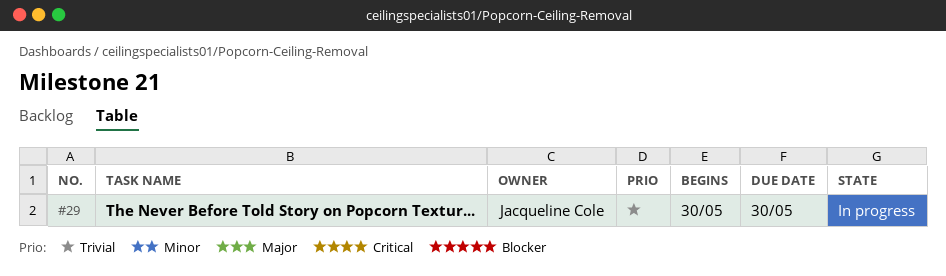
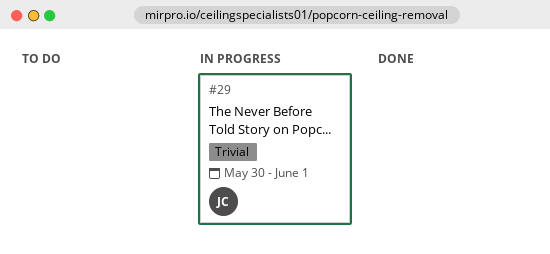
#29, due: May 30 -> Jun 1

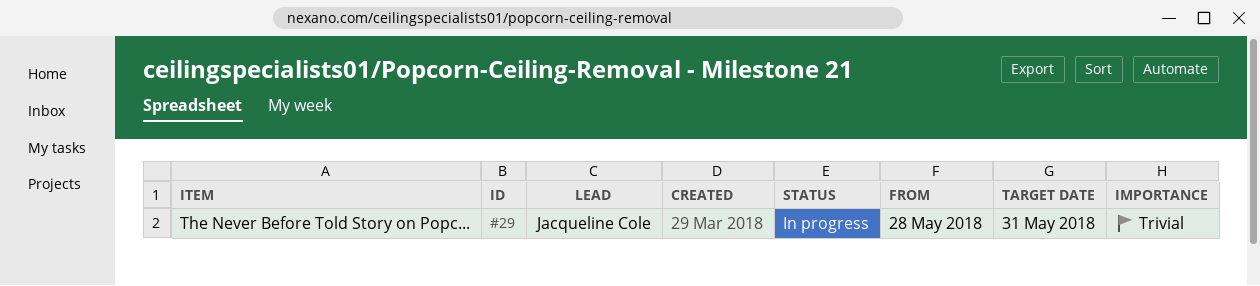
#29, start: May 30 -> May 28
#29, due: Jun 1 -> May 31

